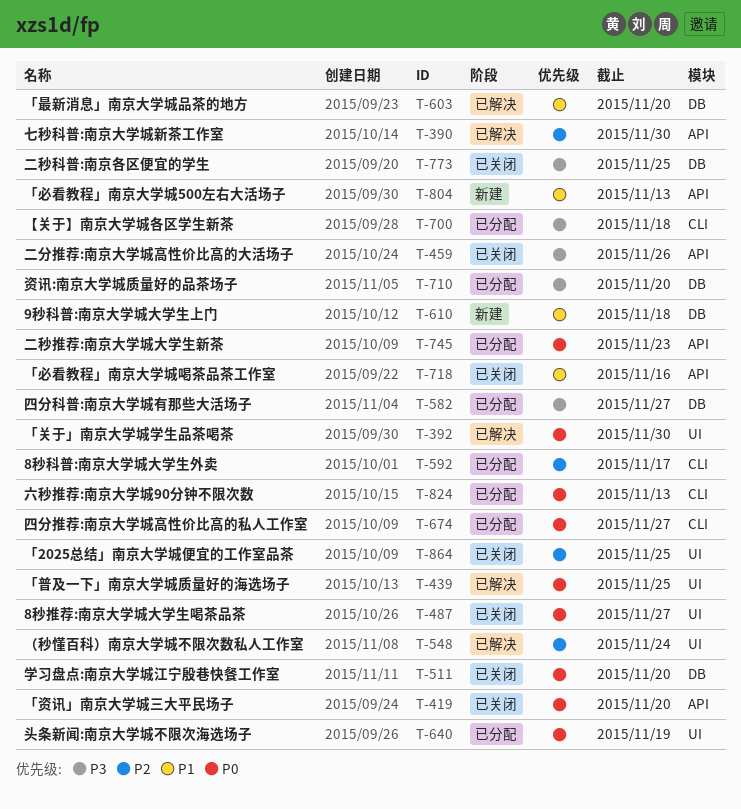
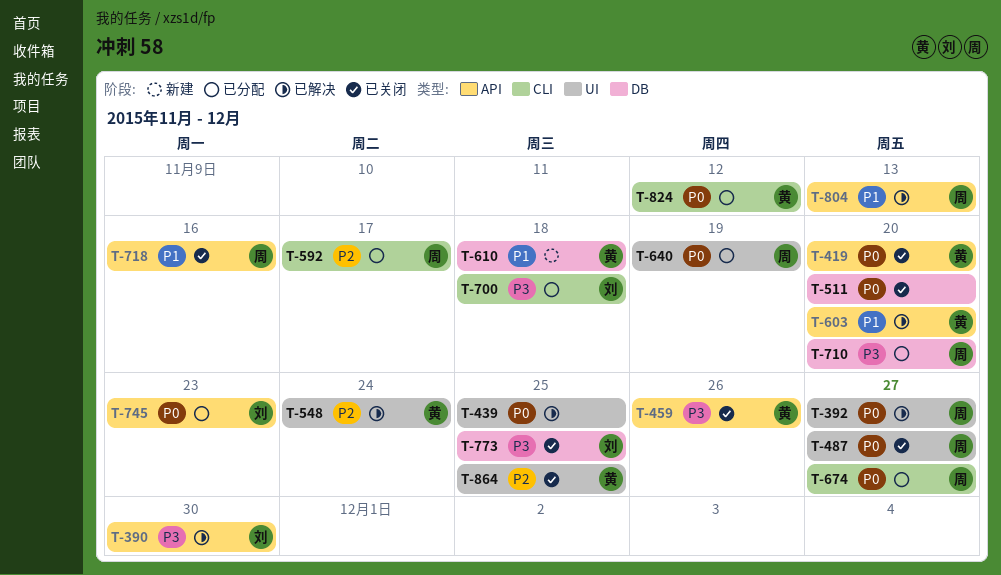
T-390, priority: P2 -> P3
T-392, due: Nov 30 -> Nov 27
T-582: present -> none
T-603, label: DB -> API
T-804, status: 新建 -> 已解决
T-824, due: Nov 13 -> Nov 12

